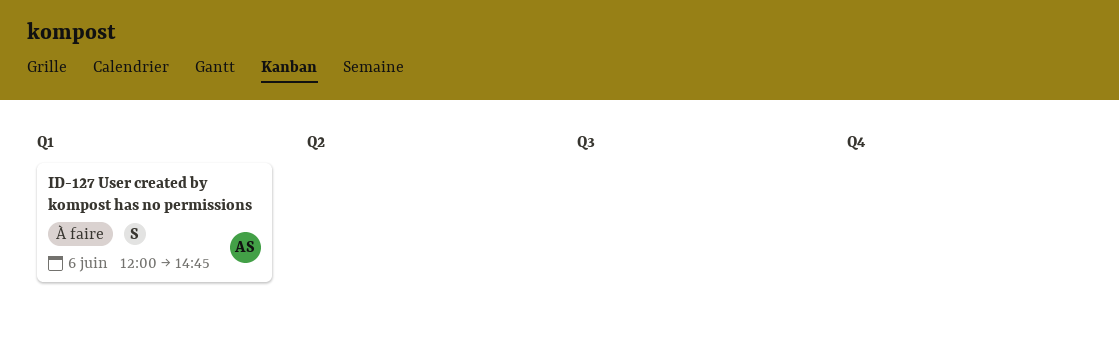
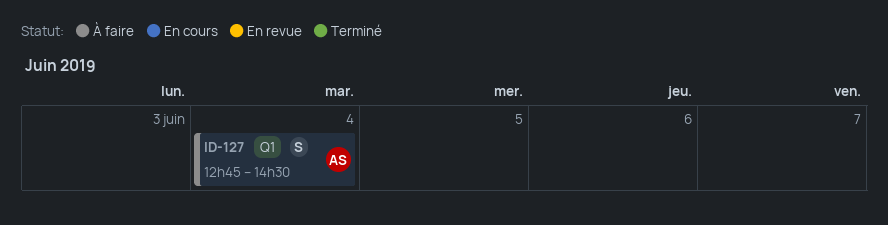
ID-127, day: Jun 6 -> Jun 4
ID-127, begins: 12:00 -> 12:45
ID-127, ends: 14:45 -> 14:30

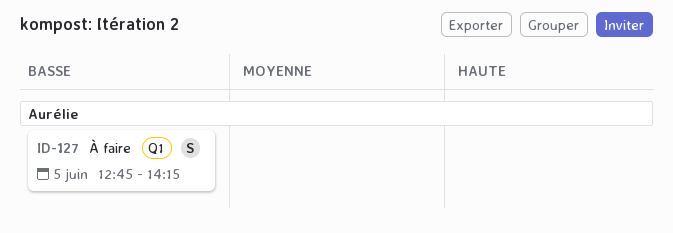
ID-127, day: Jun 4 -> Jun 5
ID-127, ends: 14:30 -> 14:15

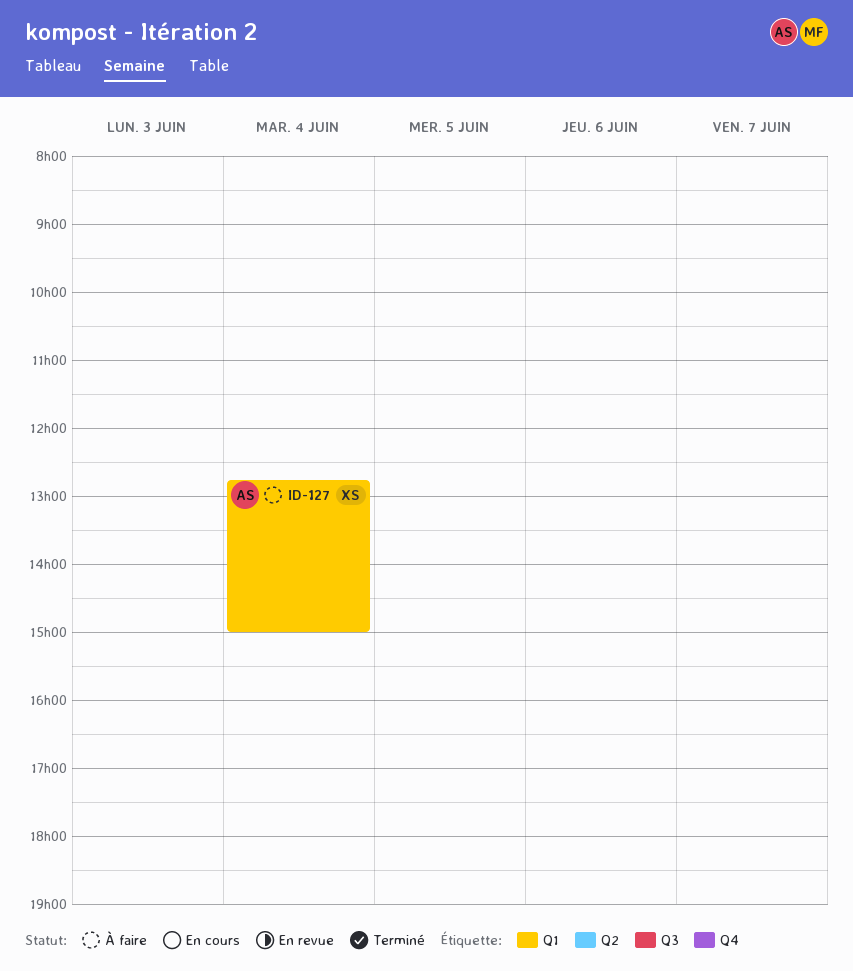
ID-127, estimate: S -> XS
ID-127, day: Jun 5 -> Jun 4
ID-127, ends: 14:15 -> 15:00

